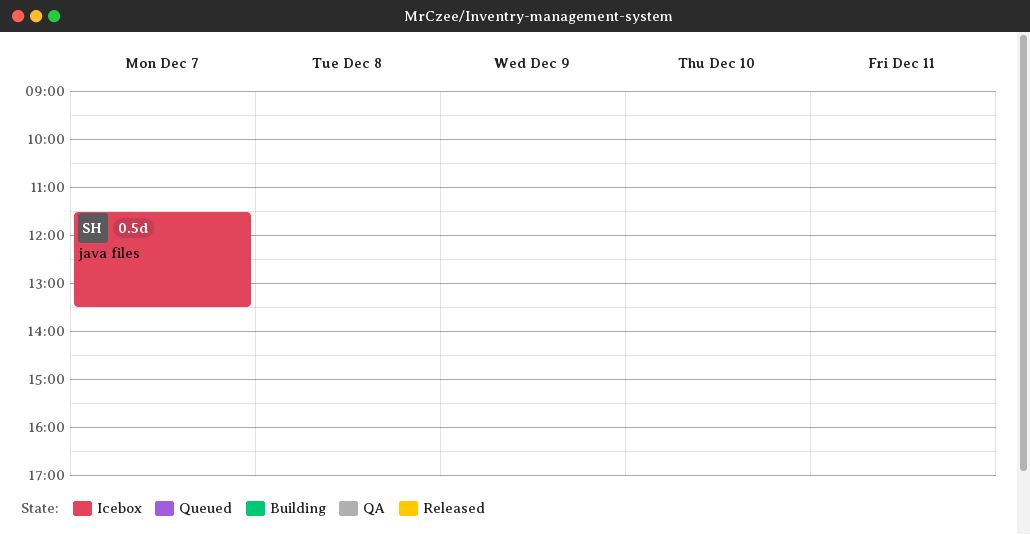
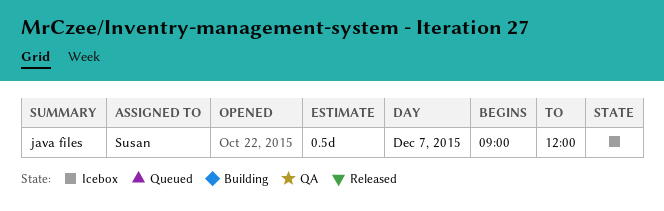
java files, begins: 11:30 -> 09:00
java files, ends: 13:30 -> 12:00

